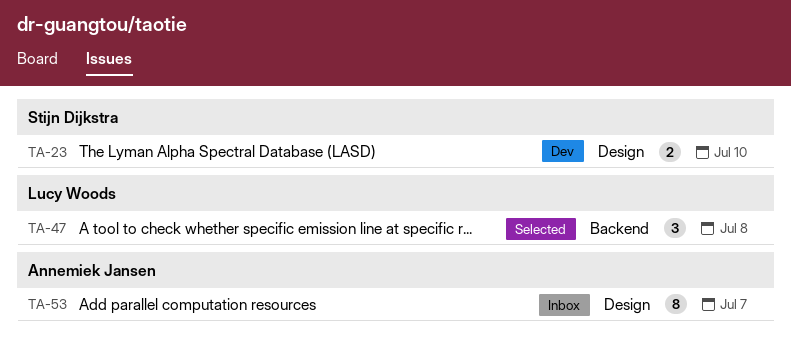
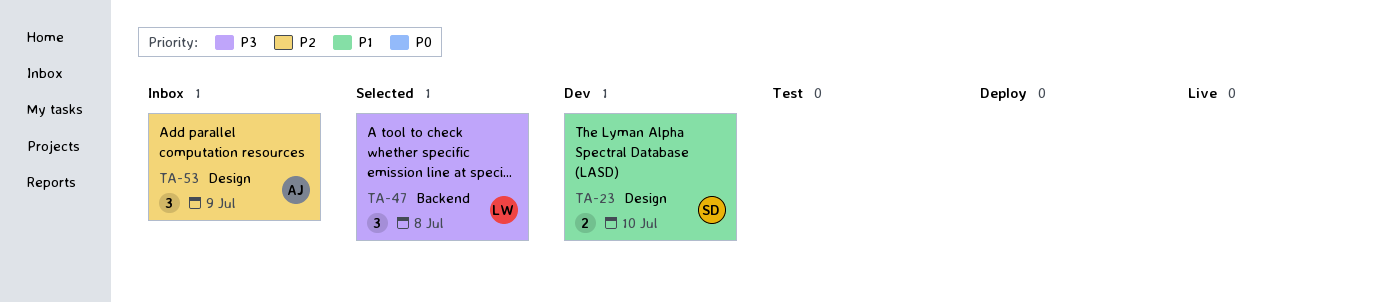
TA-53, estimate: 8 -> 3
TA-53, due: Jul 7 -> Jul 9

